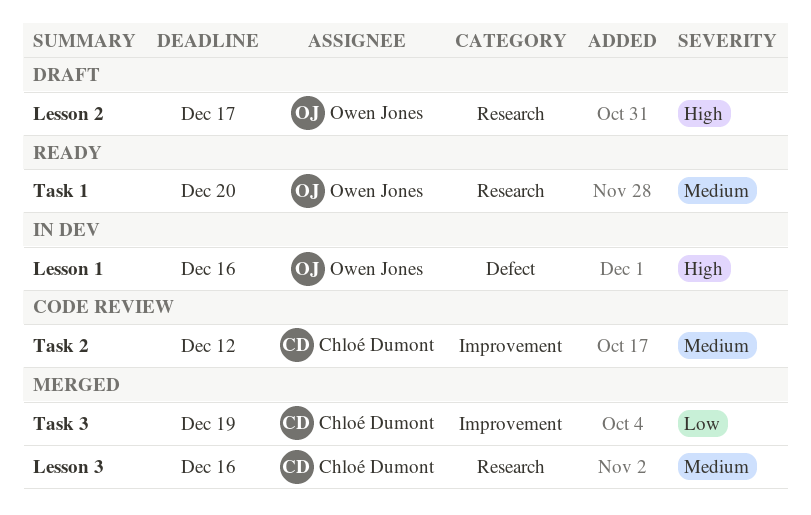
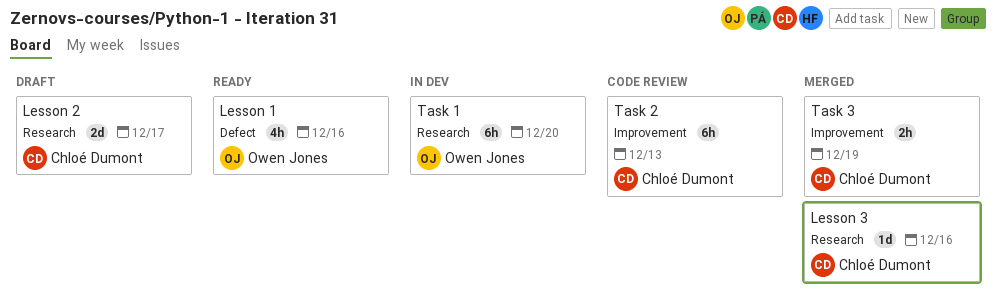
Lesson 1, status: In dev -> Ready
Lesson 2, owner: Owen Jones -> Chloé Dumont
Task 1, status: Ready -> In dev
Task 2, due: Dec 12 -> Dec 13

